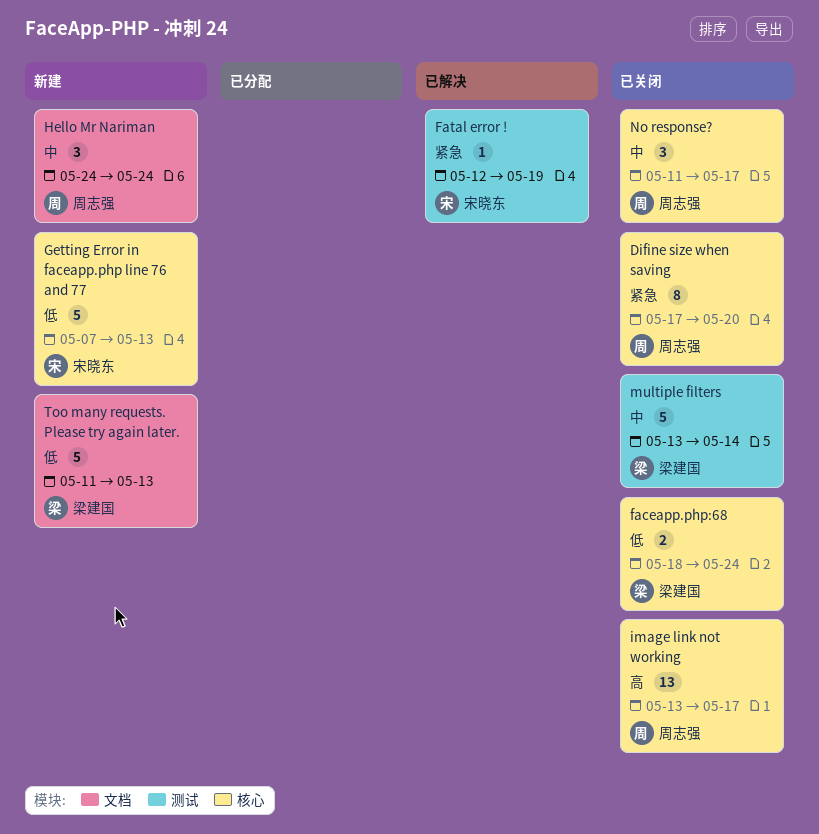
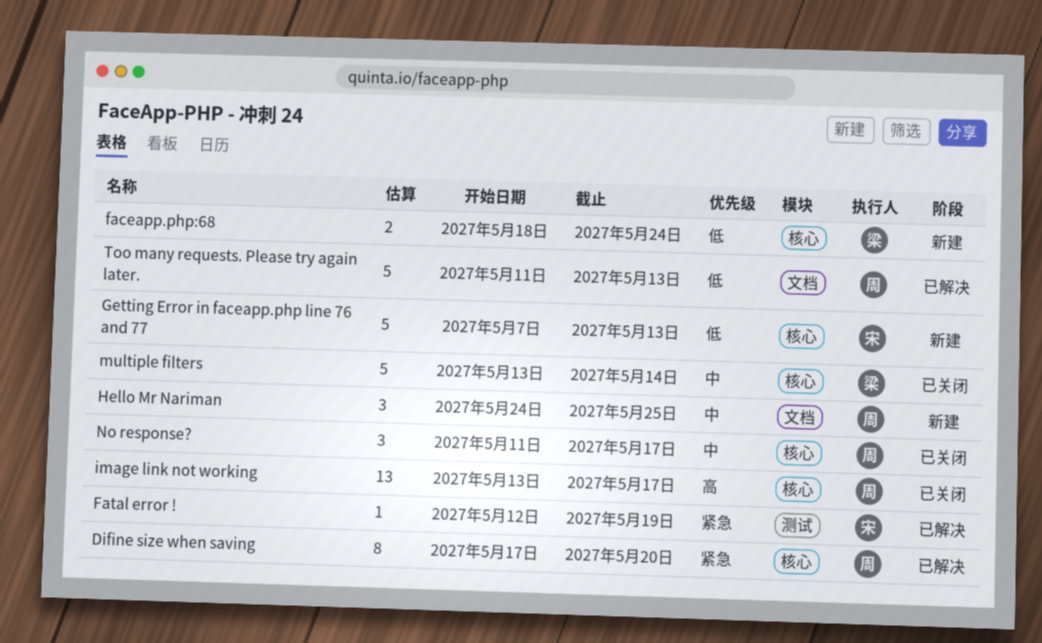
Difine size when saving, status: 已关闭 -> 已解决
faceapp.php:68, status: 已关闭 -> 新建
Hello Mr Nariman, due: May 24 -> May 25
multiple filters, label: 测试 -> 核心
Too many requests. Please try again later., status: 新建 -> 已解决
Too many requests. Please try again later., owner: 梁建国 -> 周志强

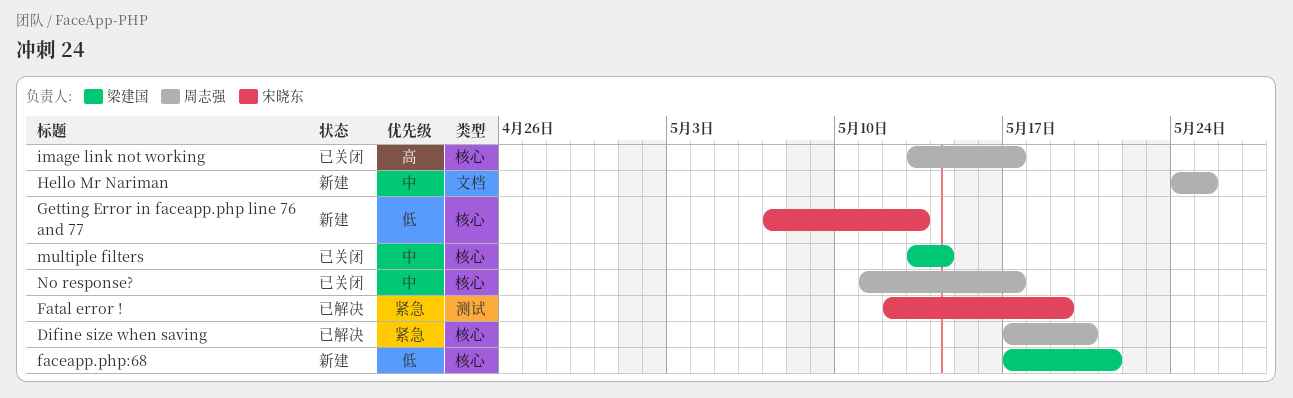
faceapp.php:68, start: May 18 -> May 17
faceapp.php:68, due: May 24 -> May 21
Too many requests. Please try again later.: present -> none

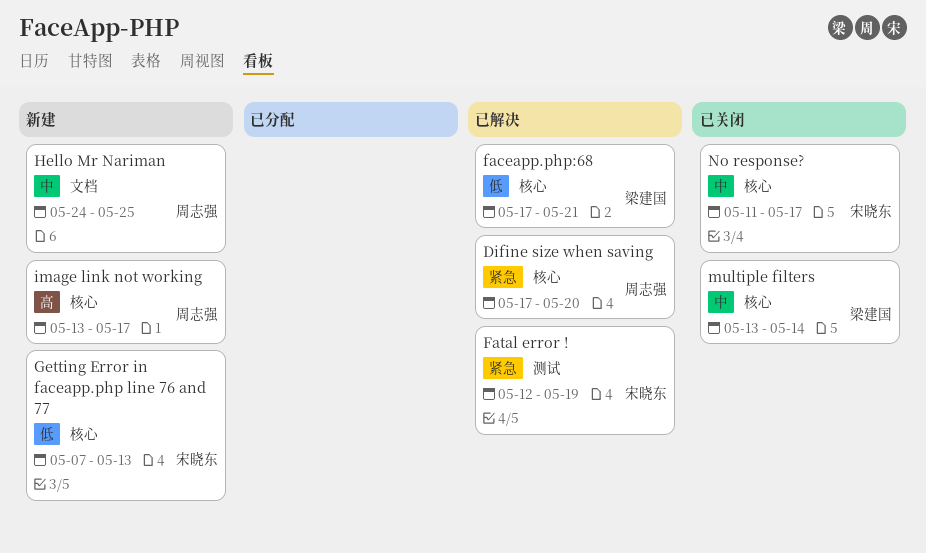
faceapp.php:68, status: 新建 -> 已解决
image link not working, status: 已关闭 -> 新建
No response?, owner: 周志强 -> 宋晓东

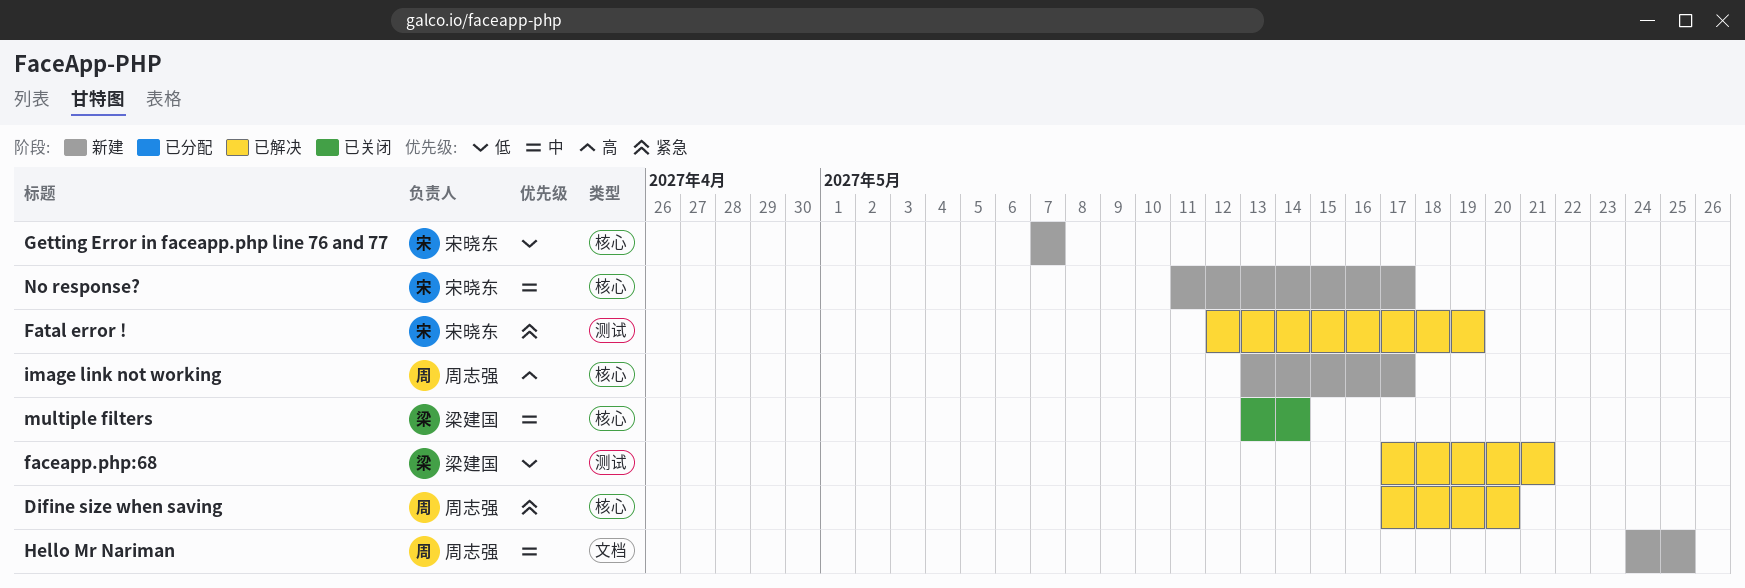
faceapp.php:68, label: 核心 -> 测试
Getting Error in faceapp.php line 76 and 77, due: May 13 -> May 7
No response?, status: 已关闭 -> 新建

